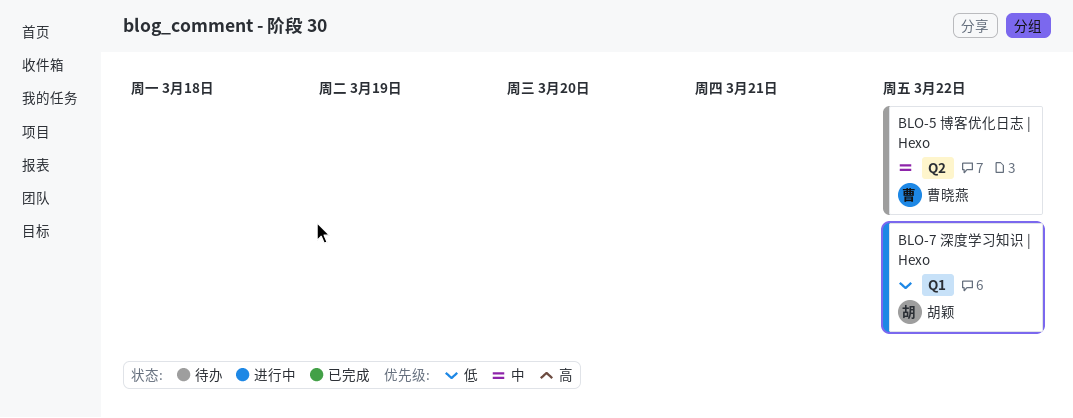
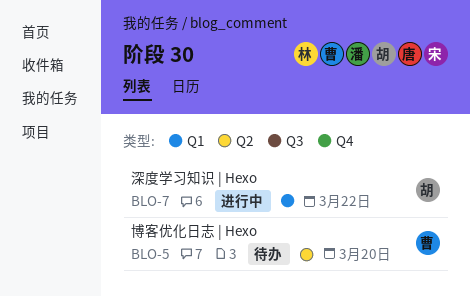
BLO-5, due: Mar 22 -> Mar 20

